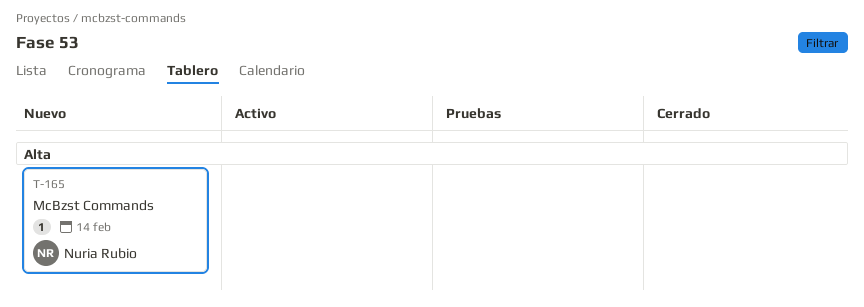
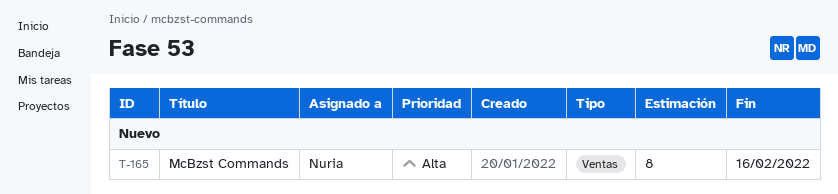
T-165, estimate: 1 -> 8
T-165, due: Feb 14 -> Feb 16

